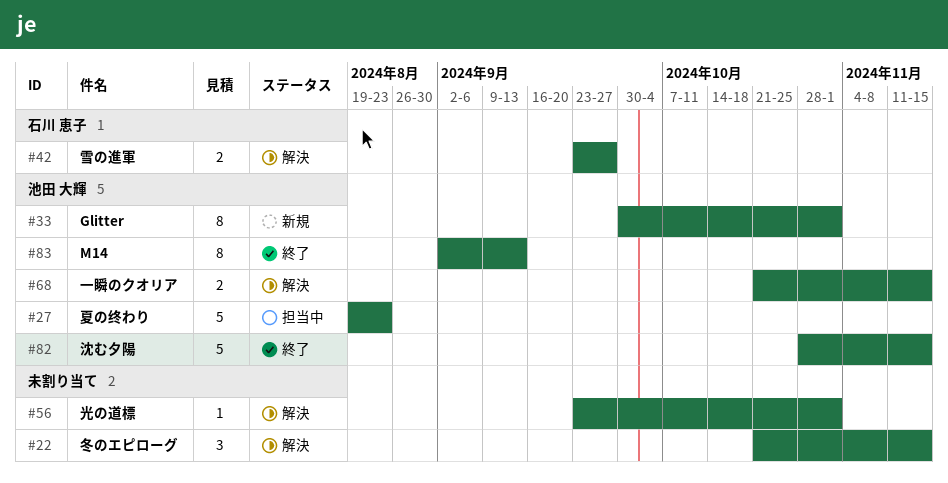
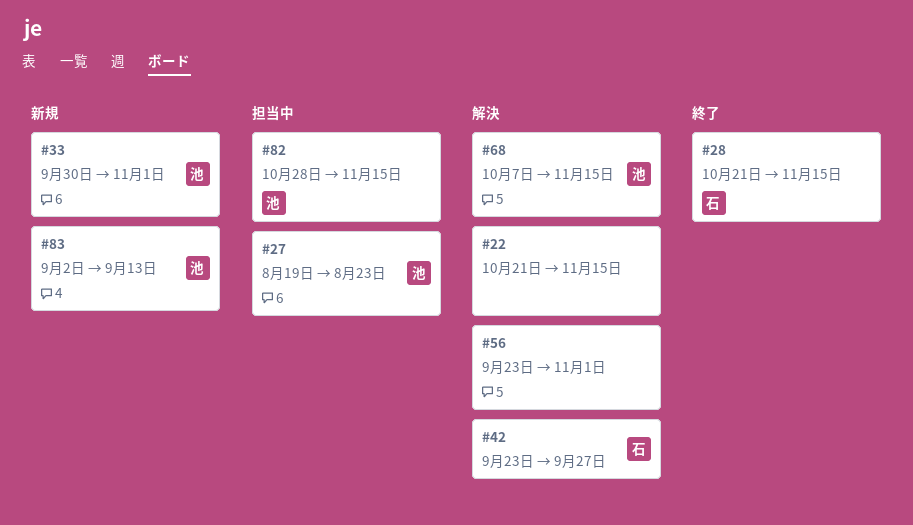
#28: none -> present
#68, start: Oct 21 -> Oct 7
#82, status: 終了 -> 担当中
#83, status: 終了 -> 新規

